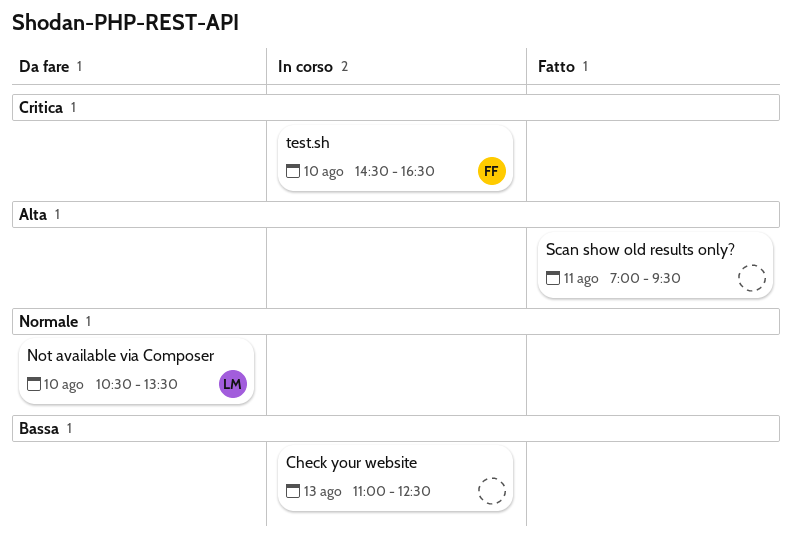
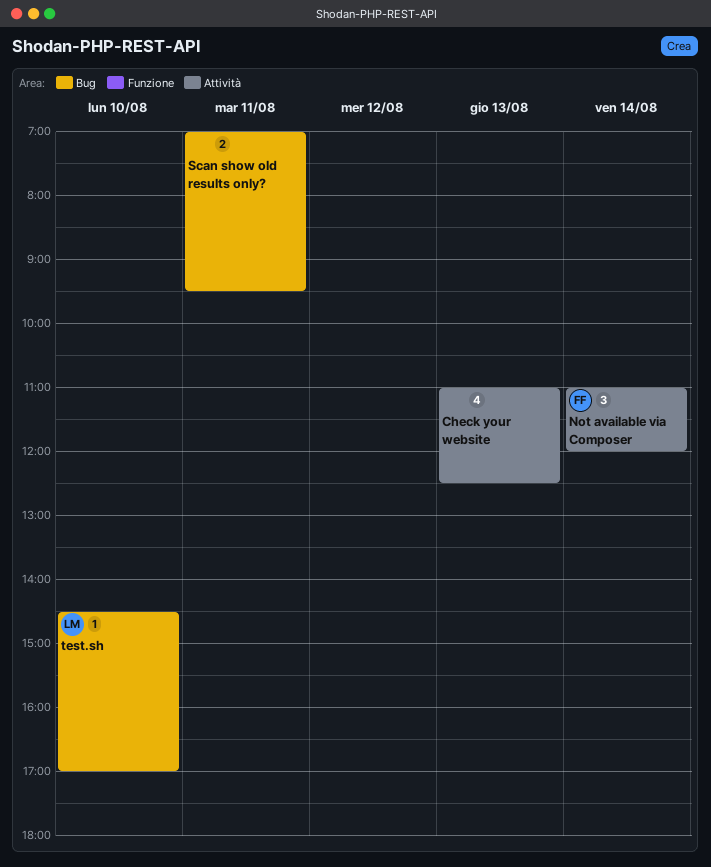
Not available via Composer, owner: LM -> FF
Not available via Composer, day: Aug 10 -> Aug 14
Not available via Composer, begins: 10:30 -> 11:00
Not available via Composer, ends: 13:30 -> 12:00
test.sh, owner: FF -> LM
test.sh, ends: 16:30 -> 17:00

